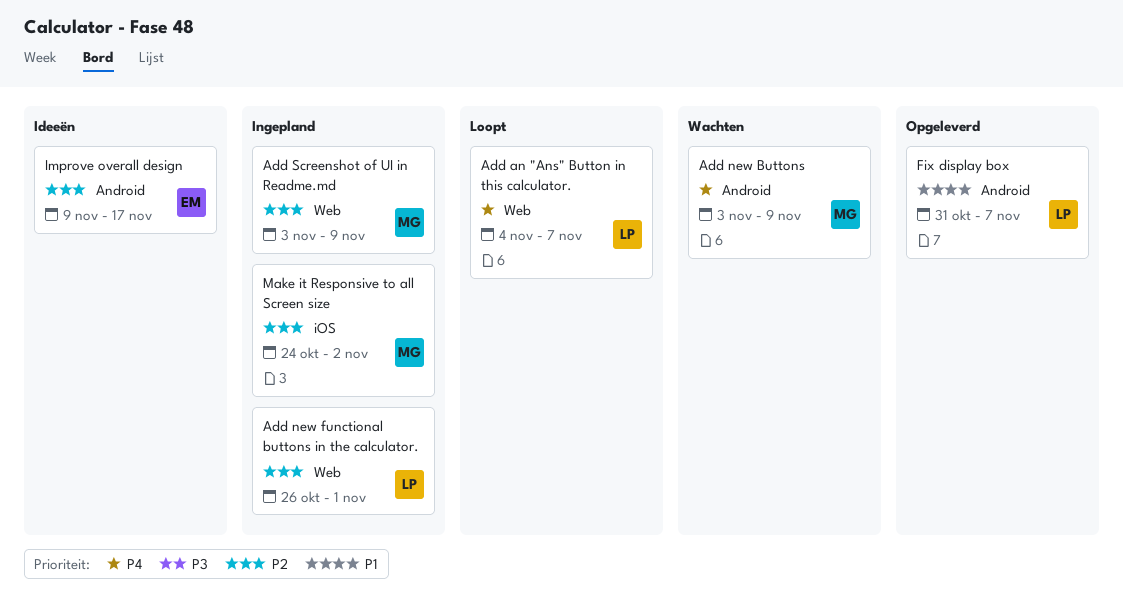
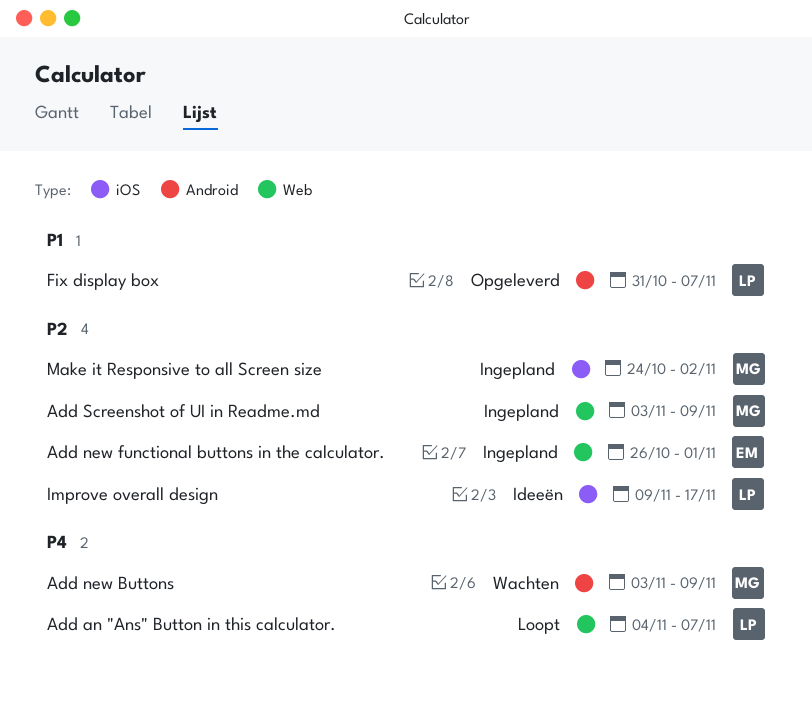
Add new functional buttons in the calculator., owner: LP -> EM
Improve overall design, owner: EM -> LP
Improve overall design, label: Android -> iOS

